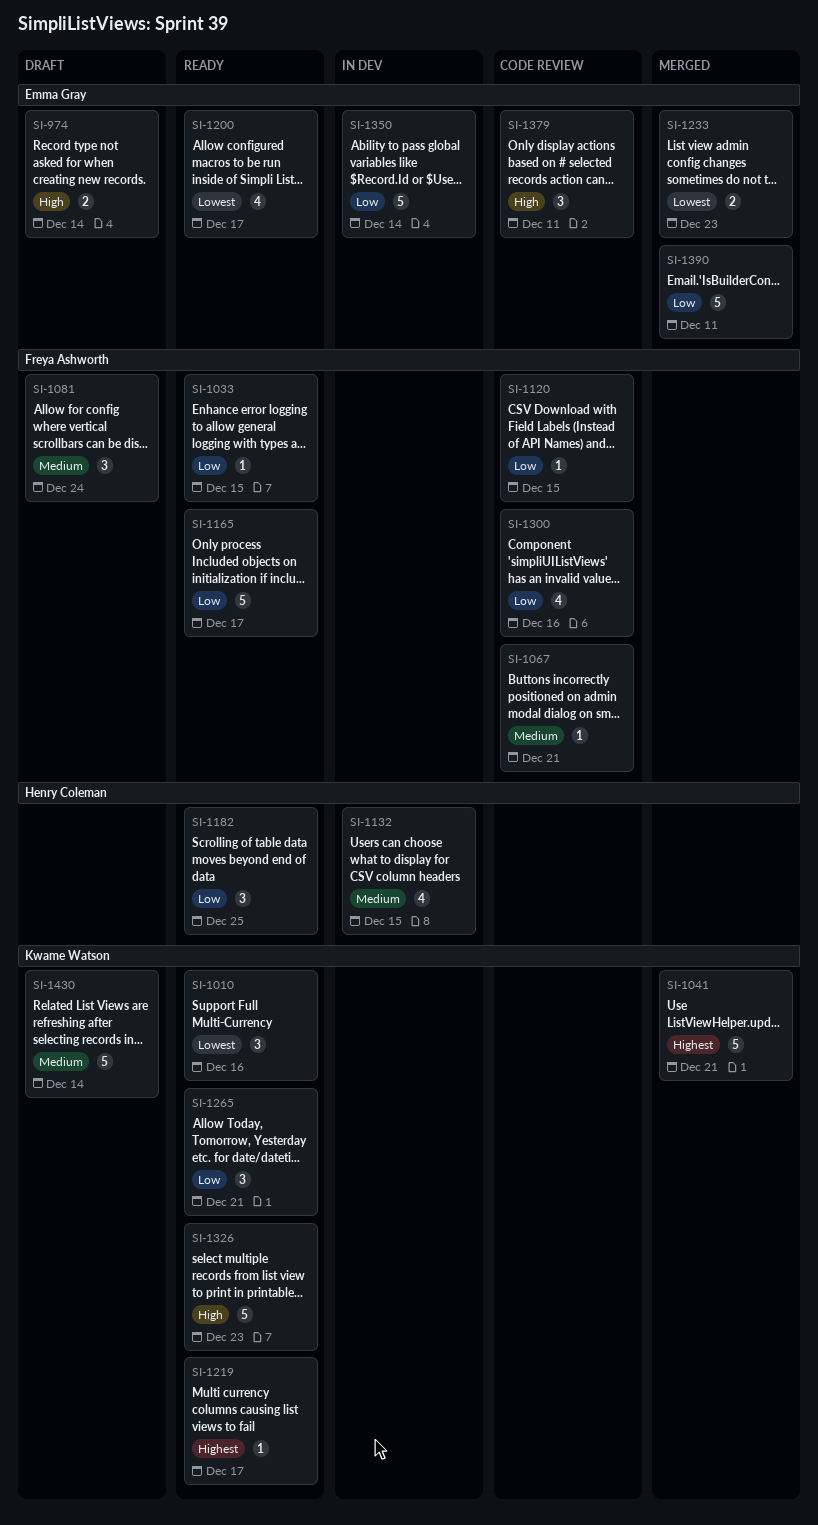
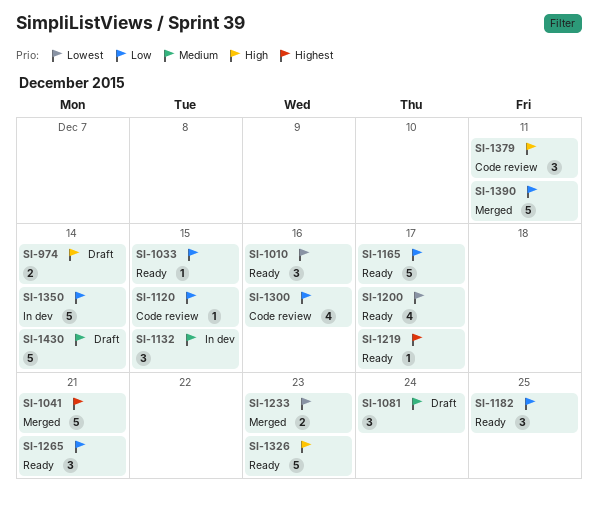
SI-1067: present -> none
SI-1132, estimate: 4 -> 3

